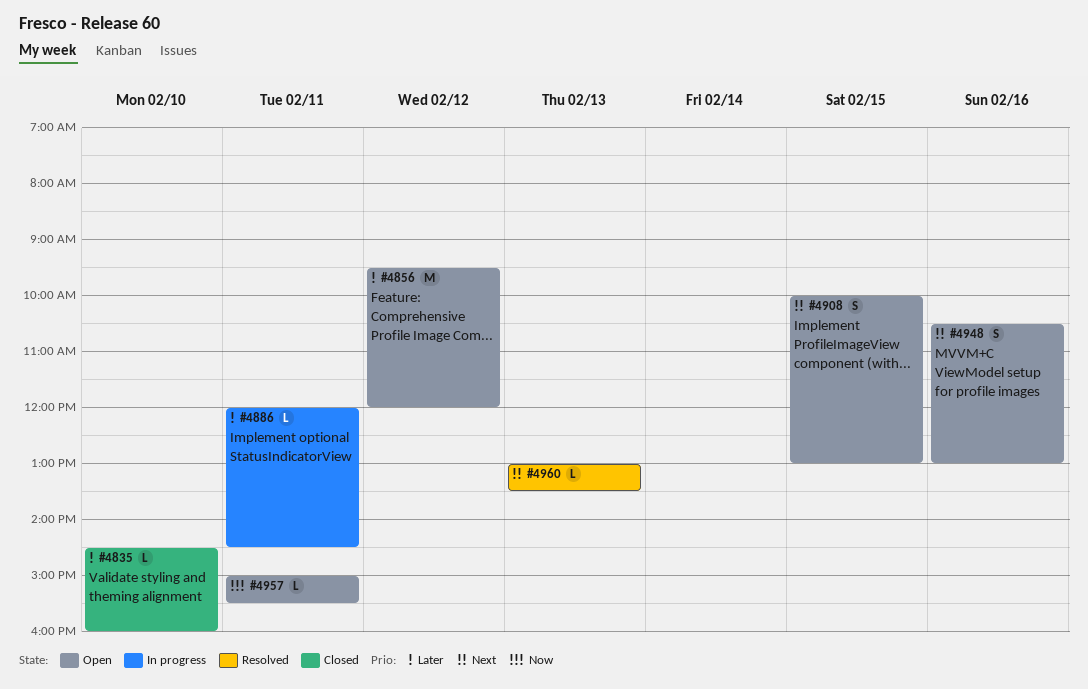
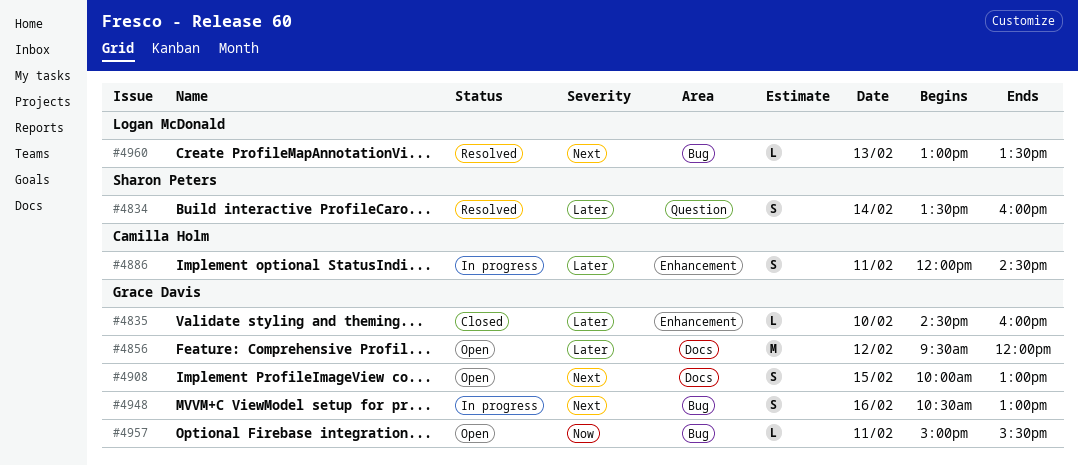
#4834: none -> present
#4886, estimate: L -> S
#4948, status: Open -> In progress

